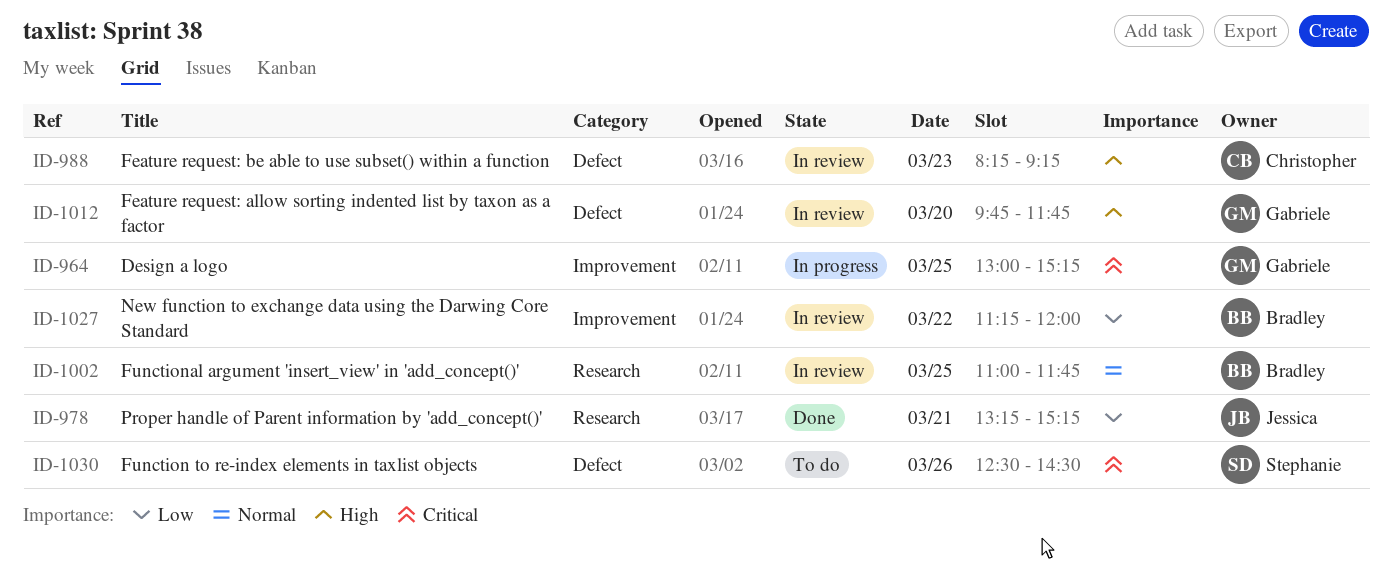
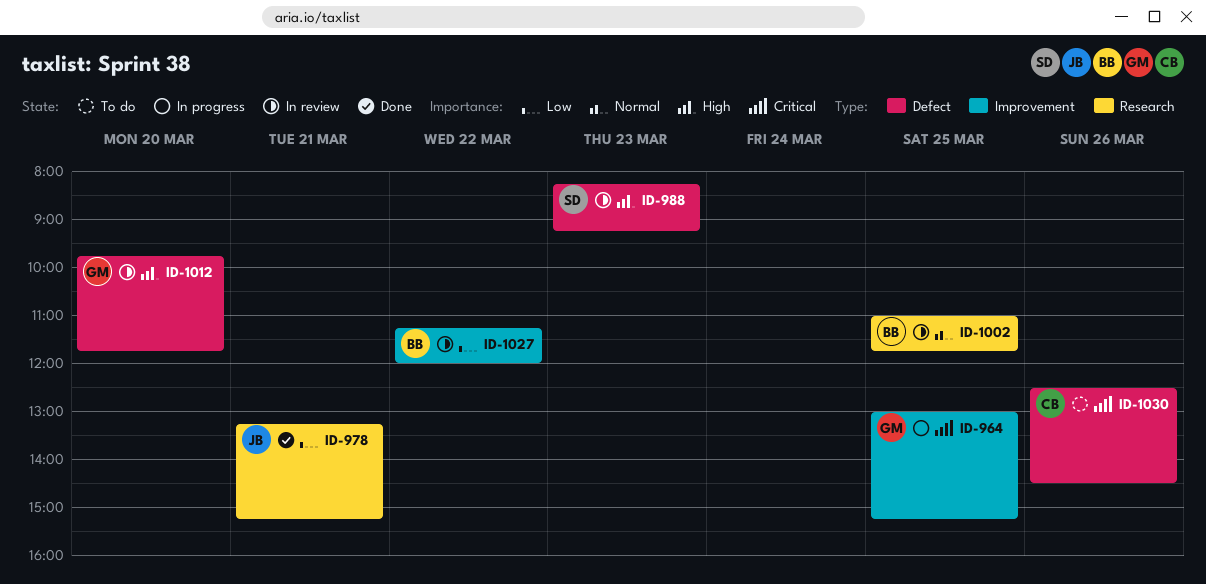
ID-988, owner: Christopher -> Stephanie
ID-1030, owner: Stephanie -> Christopher

